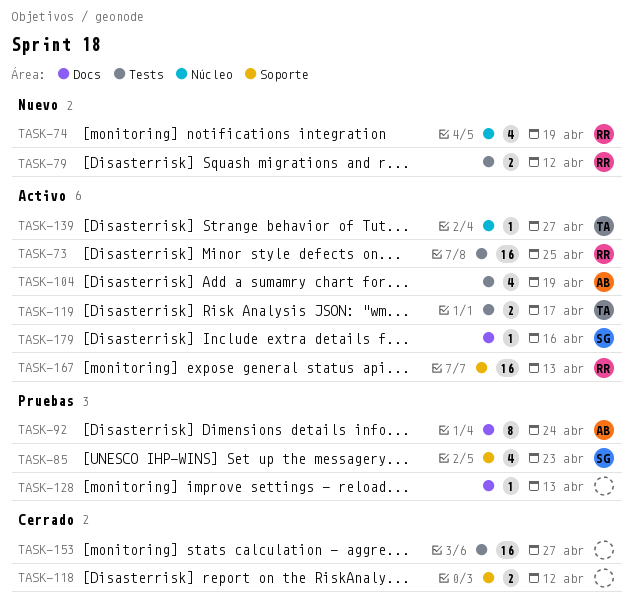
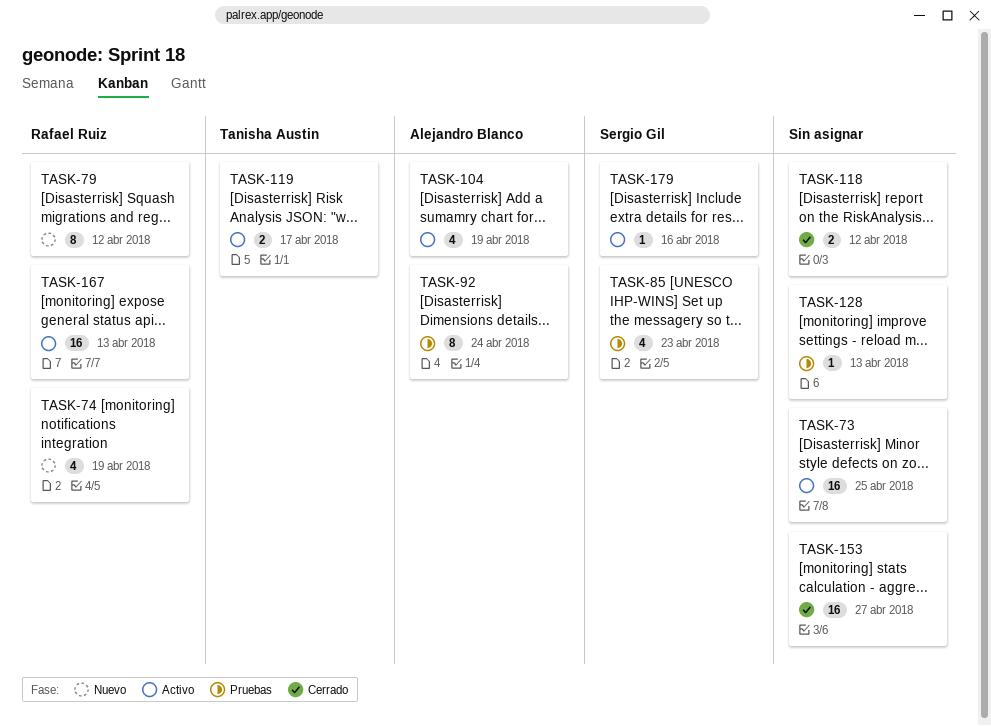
TASK-73, owner: Rafael Ruiz -> none
TASK-79, estimate: 2 -> 8
TASK-139: present -> none

